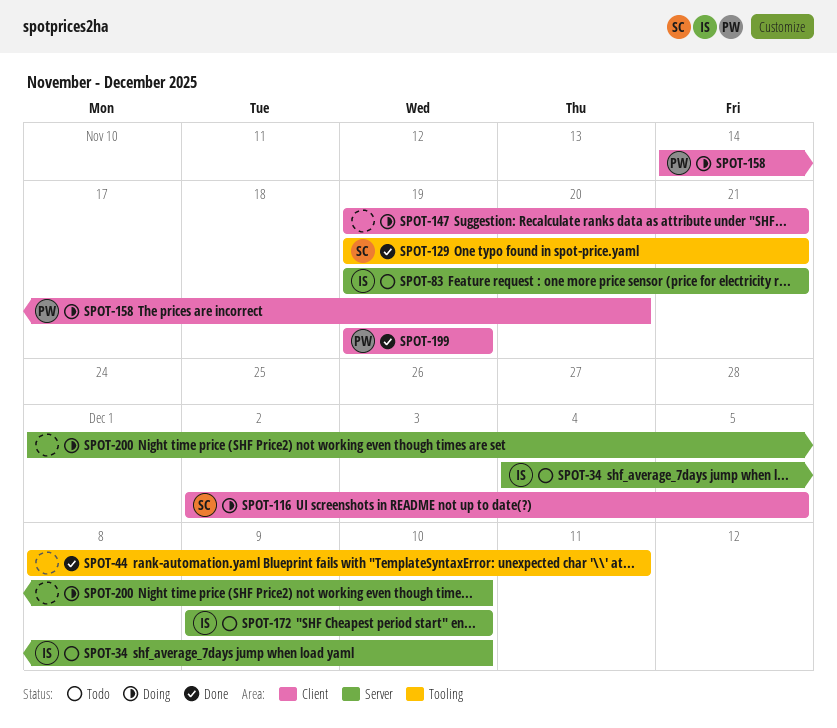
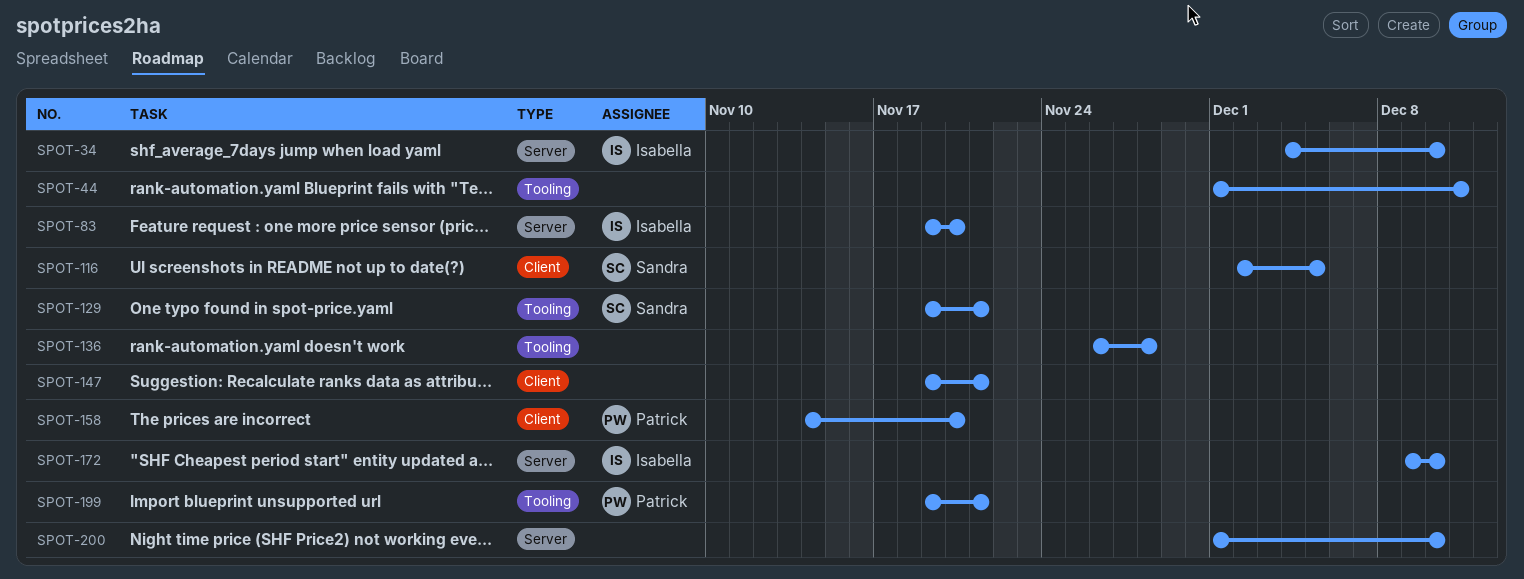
SPOT-44, start: Dec 8 -> Dec 1
SPOT-83, due: Nov 21 -> Nov 20
SPOT-136: none -> present
SPOT-199, label: Client -> Tooling
SPOT-199, due: Nov 19 -> Nov 21

